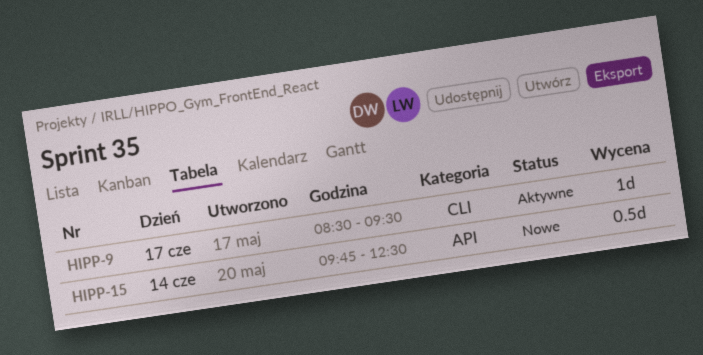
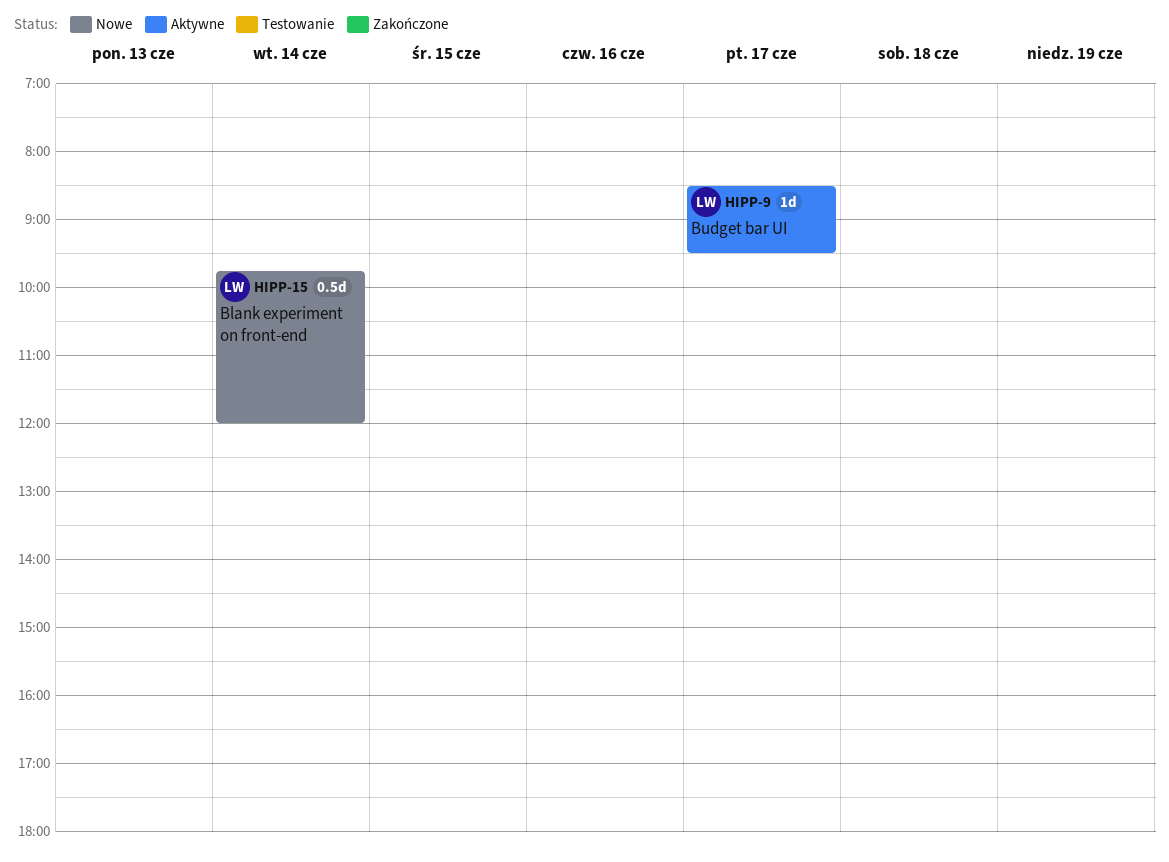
HIPP-15, ends: 12:30 -> 12:00

